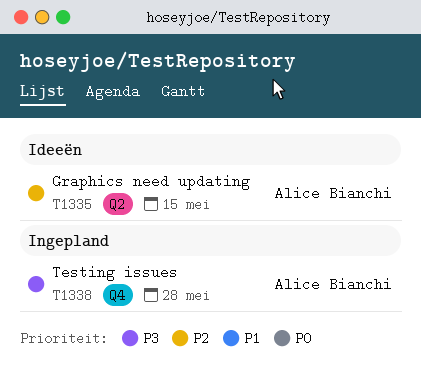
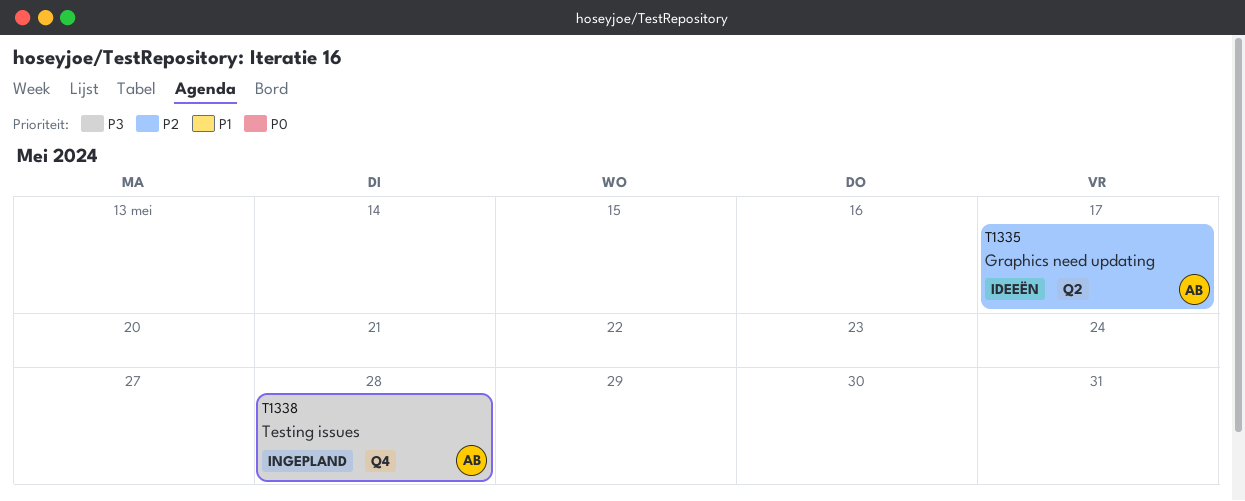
T1335, due: May 15 -> May 17

